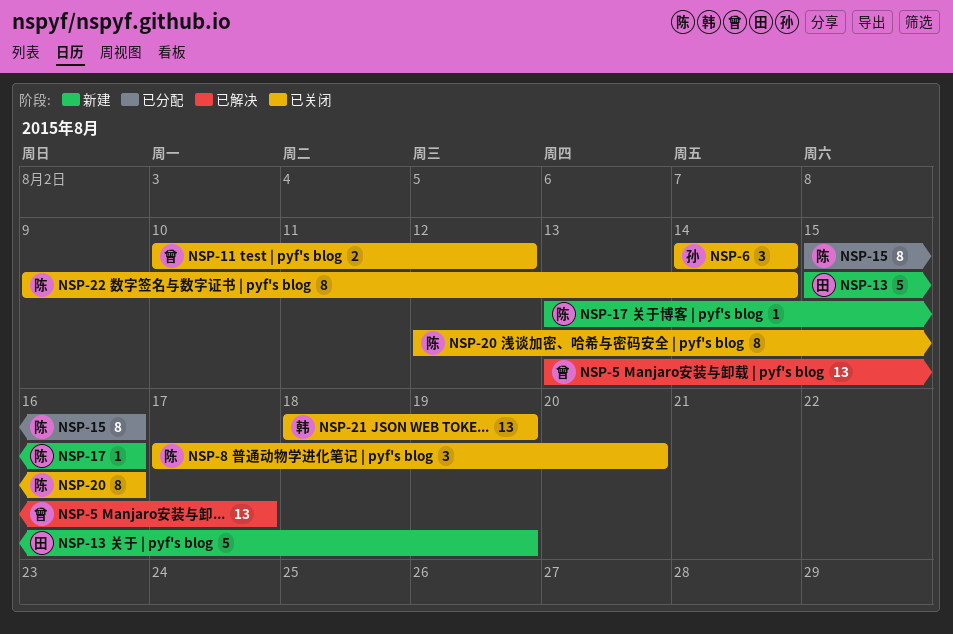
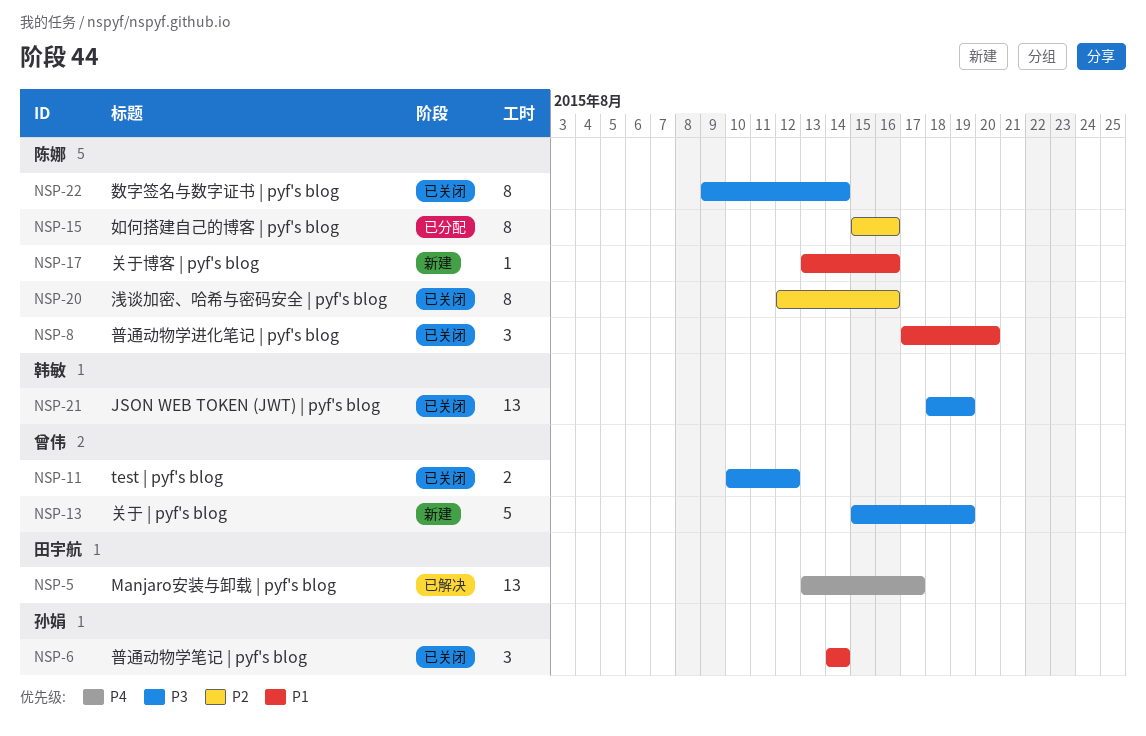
NSP-5, owner: 曾伟 -> 田宇航
NSP-13, owner: 田宇航 -> 曾伟

